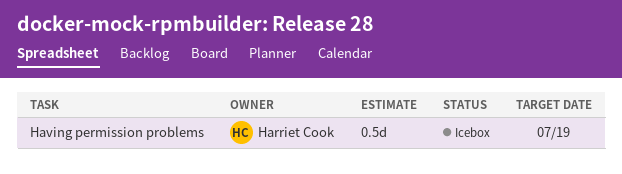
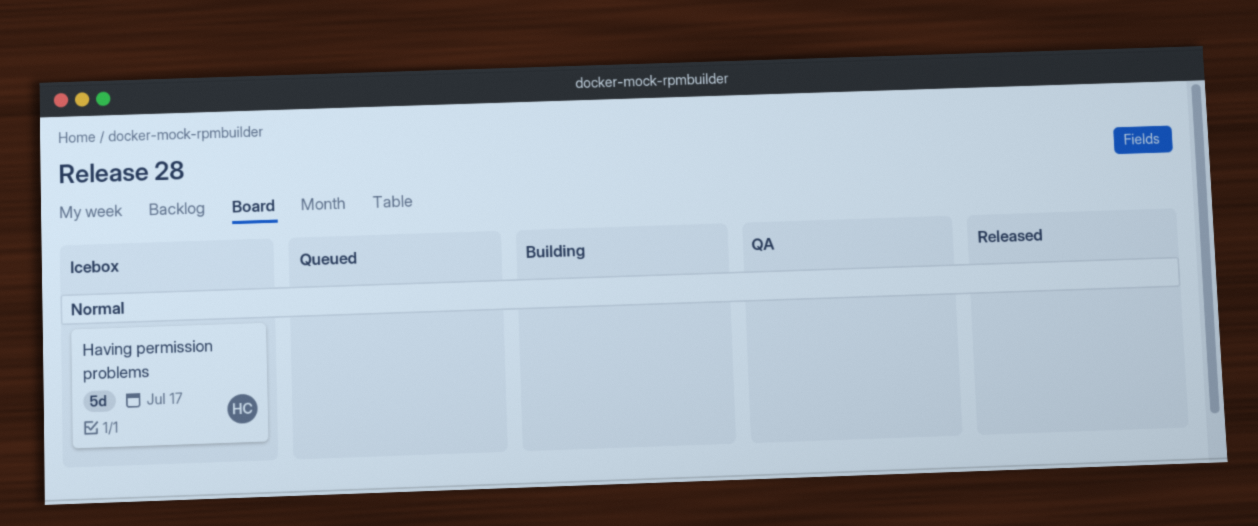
Having permission problems, estimate: 0.5d -> 5d
Having permission problems, due: Jul 19 -> Jul 17

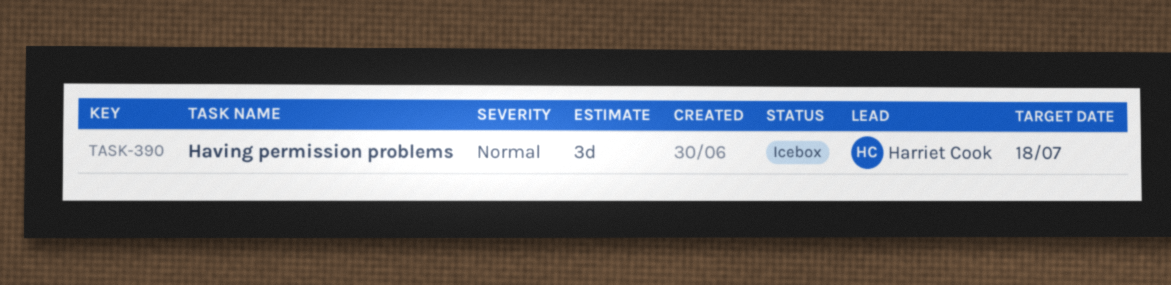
Having permission problems, estimate: 5d -> 3d
Having permission problems, due: Jul 17 -> Jul 18

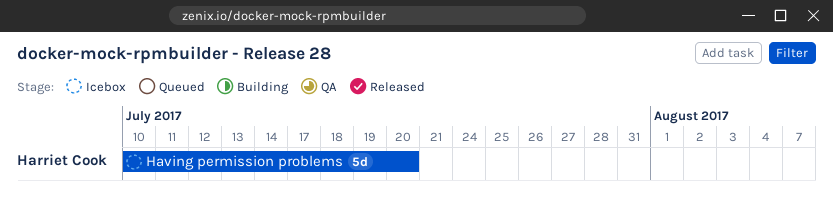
Having permission problems, estimate: 3d -> 5d
Having permission problems, due: Jul 18 -> Jul 20

